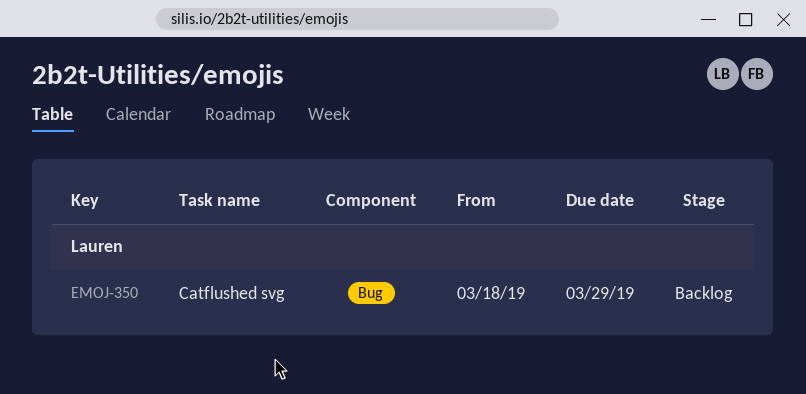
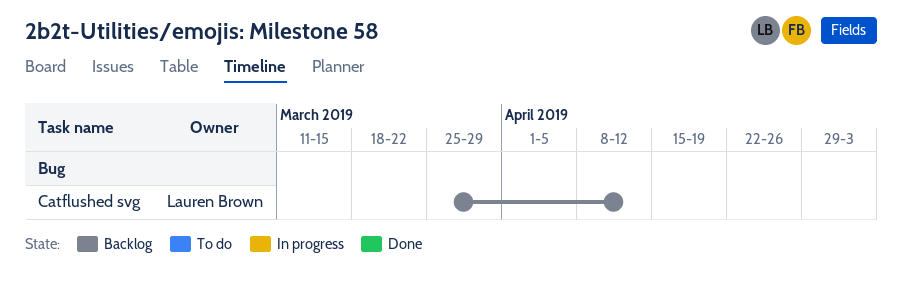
Catflushed svg, start: Mar 18 -> Mar 25
Catflushed svg, due: Mar 29 -> Apr 12

